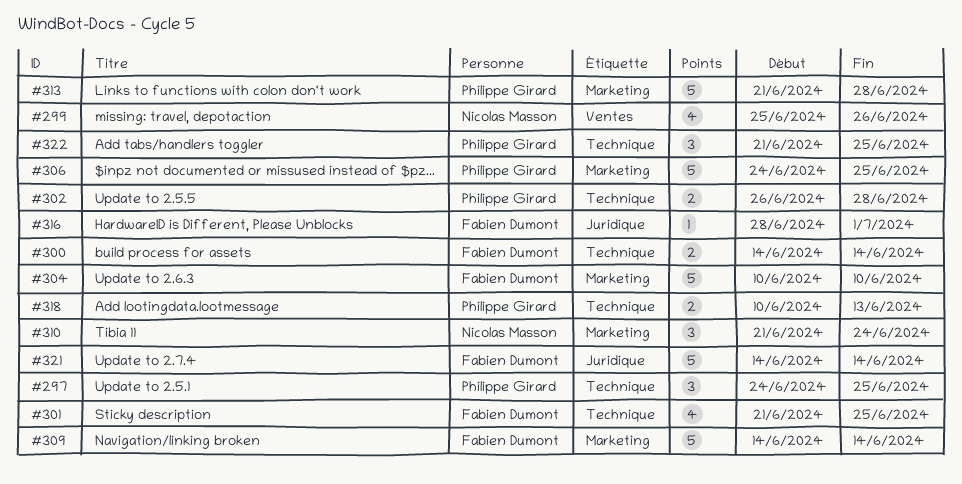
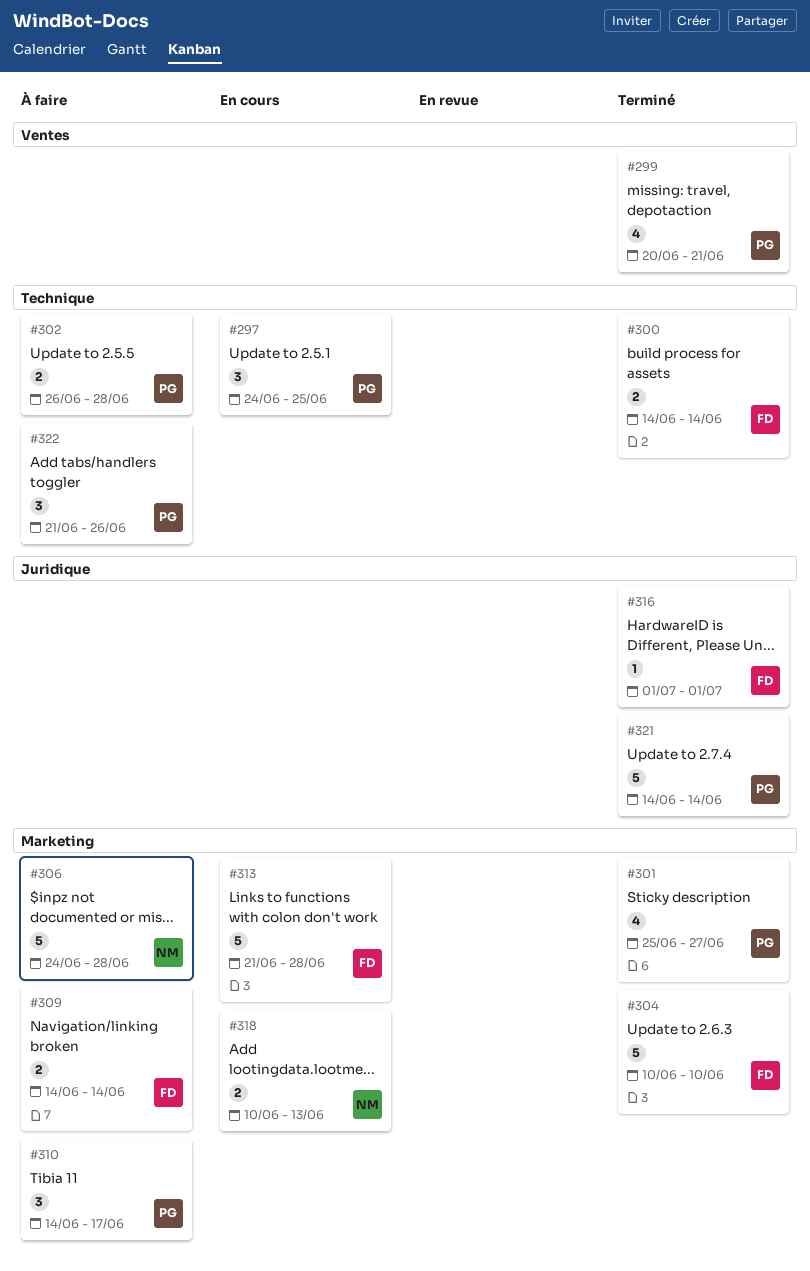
#299, owner: Nicolas Masson -> Philippe Girard
#299, start: Jun 25 -> Jun 20
#299, due: Jun 26 -> Jun 21
#301, owner: Fabien Dumont -> Philippe Girard
#301, label: Technique -> Marketing
#301, start: Jun 21 -> Jun 25
#301, due: Jun 25 -> Jun 27
#306, owner: Philippe Girard -> Nicolas Masson
#306, due: Jun 25 -> Jun 28
#309, estimate: 5 -> 2
#310, owner: Nicolas Masson -> Philippe Girard
#310, start: Jun 21 -> Jun 14
#310, due: Jun 24 -> Jun 17
#313, owner: Philippe Girard -> Fabien Dumont
#316, start: Jun 28 -> Jul 1
#318, owner: Philippe Girard -> Nicolas Masson
#318, label: Technique -> Marketing
#321, owner: Fabien Dumont -> Philippe Girard
#322, due: Jun 25 -> Jun 26

